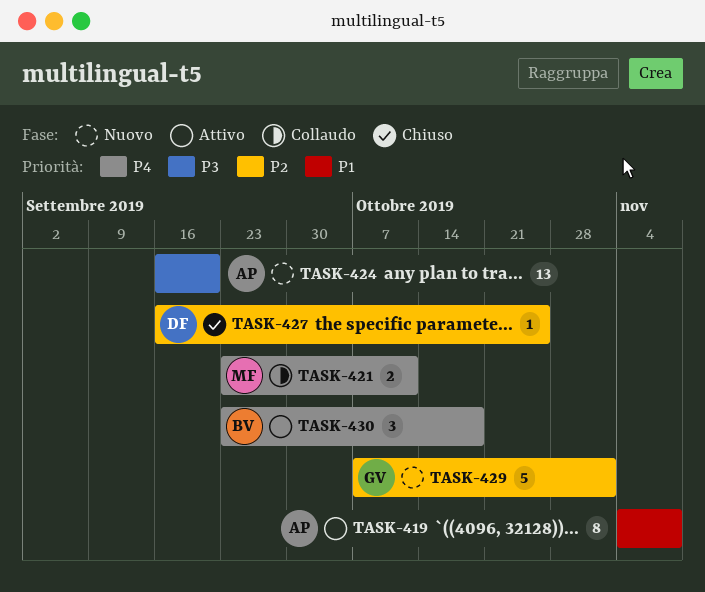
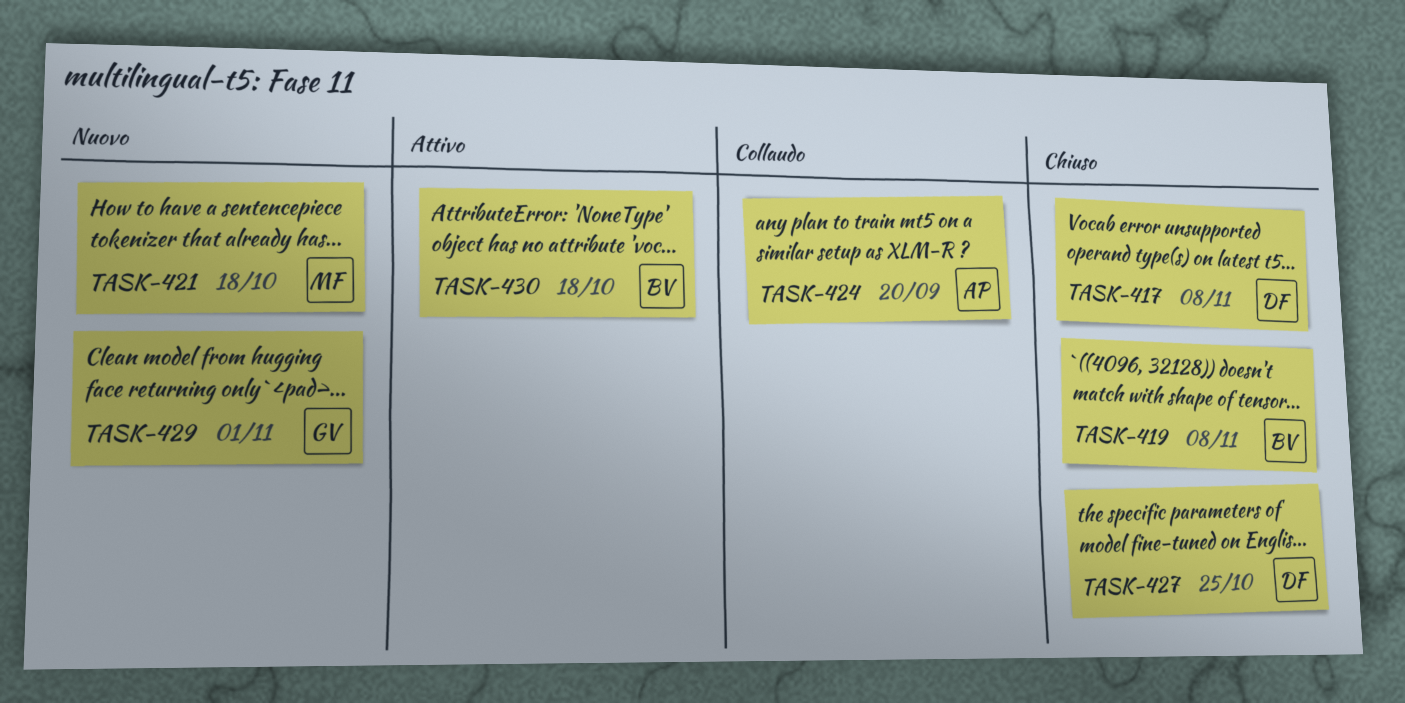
TASK-417: none -> present
TASK-419, status: Attivo -> Chiuso
TASK-419, owner: AP -> BV
TASK-421, status: Collaudo -> Nuovo
TASK-421, due: Oct 11 -> Oct 18
TASK-424, status: Nuovo -> Collaudo

